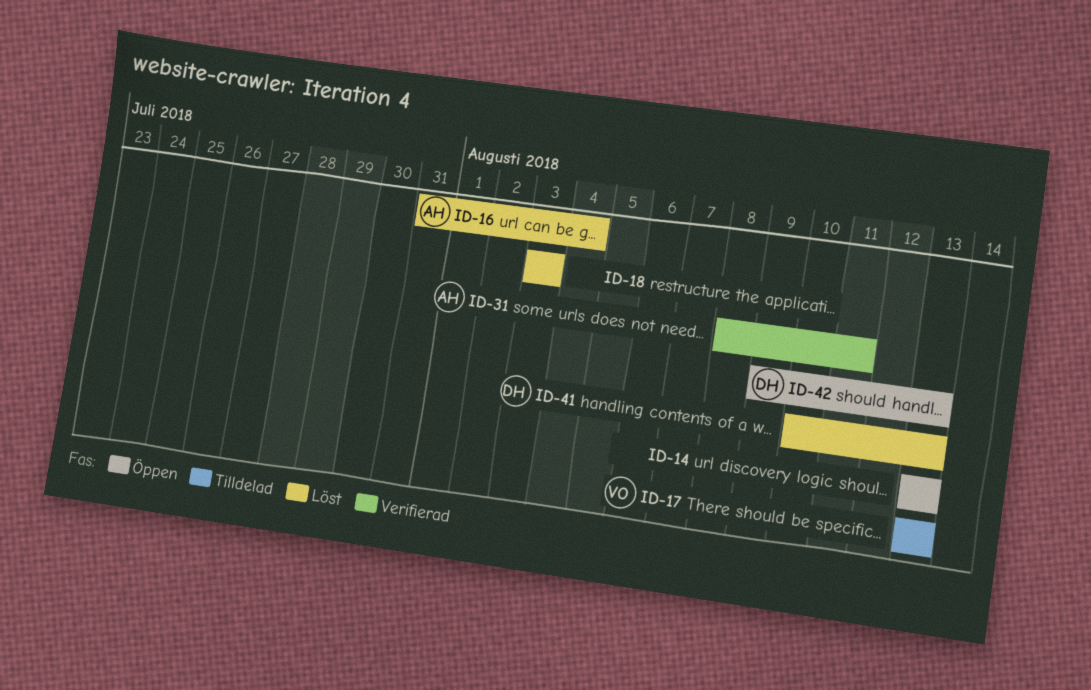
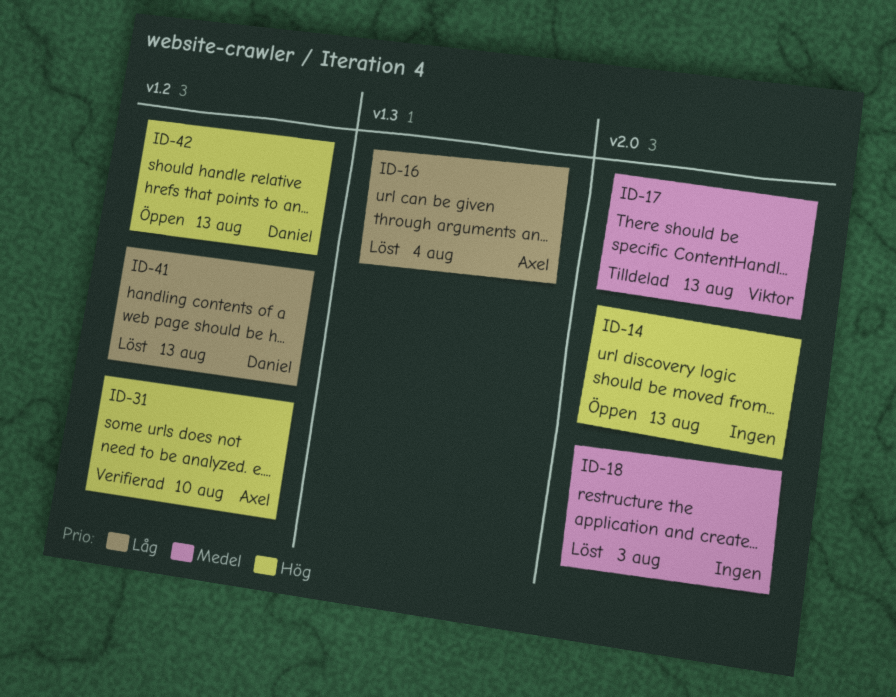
ID-31, due: Aug 11 -> Aug 10

